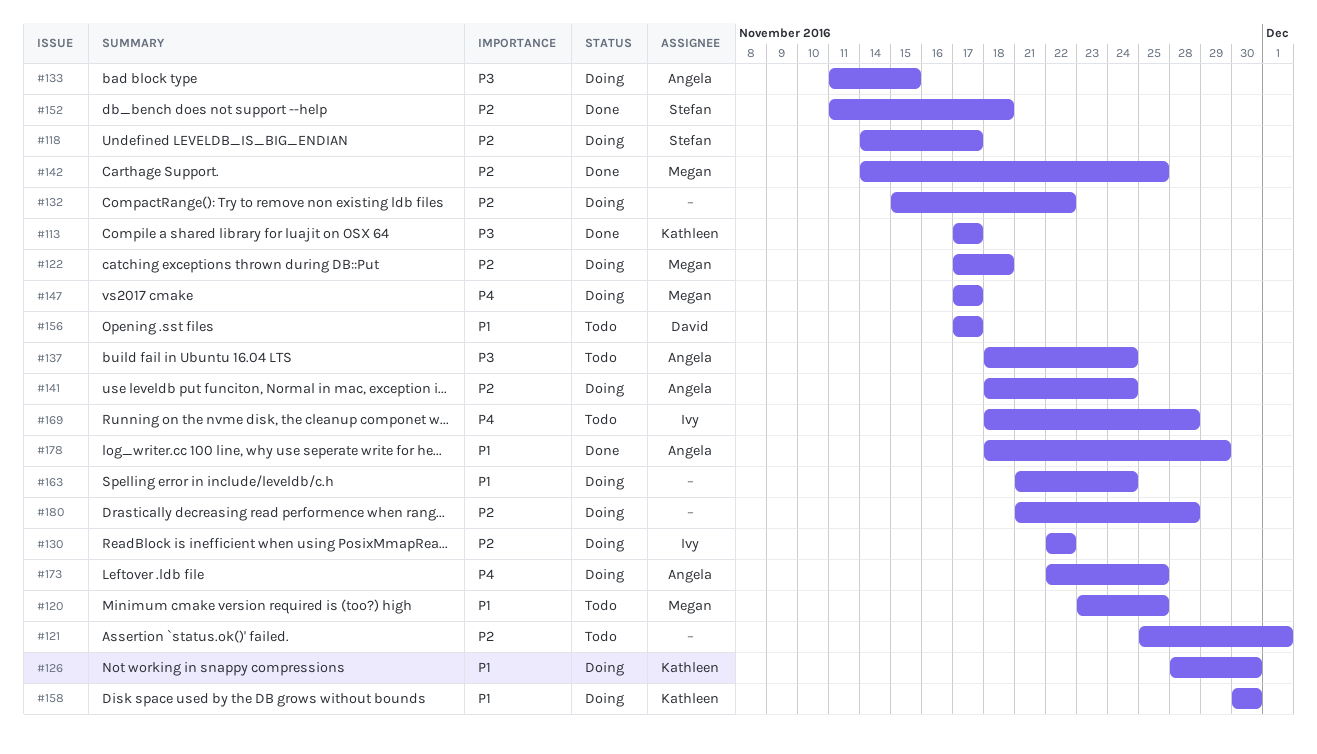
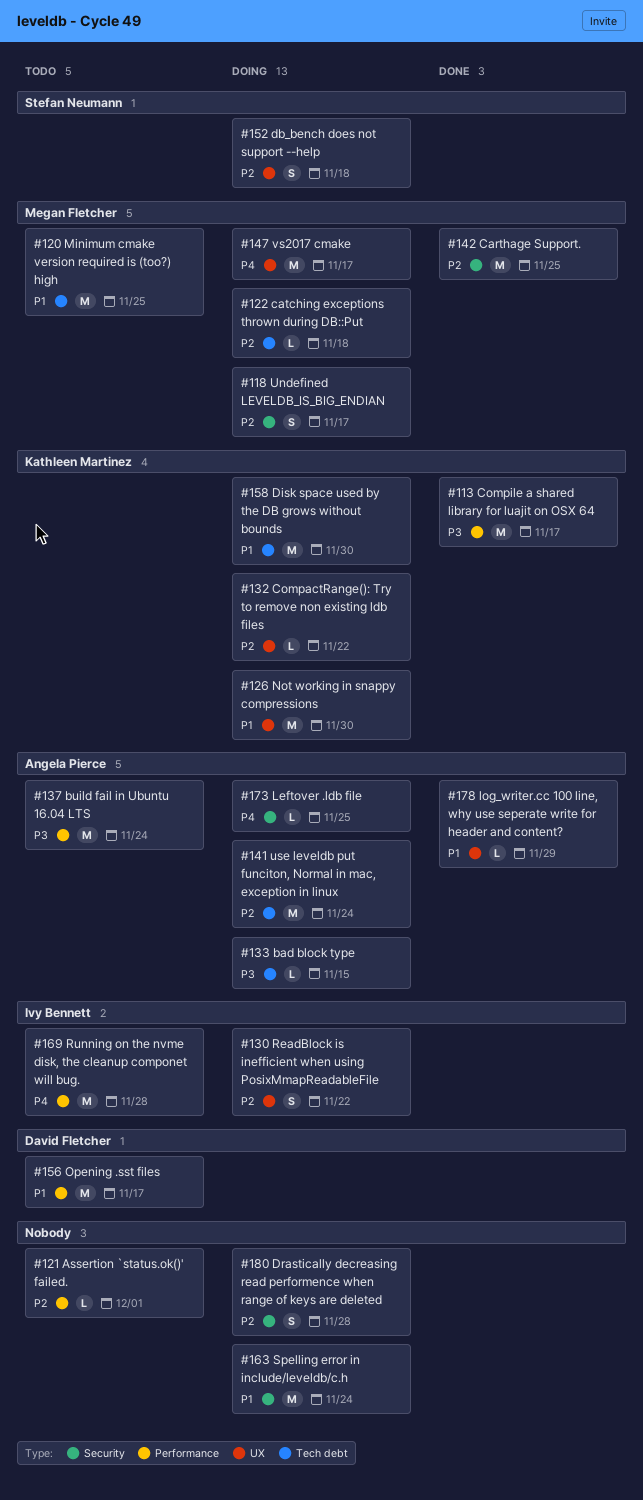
#118, owner: Stefan Neumann -> Megan Fletcher
#132, owner: none -> Kathleen Martinez
#152, status: Done -> Doing

